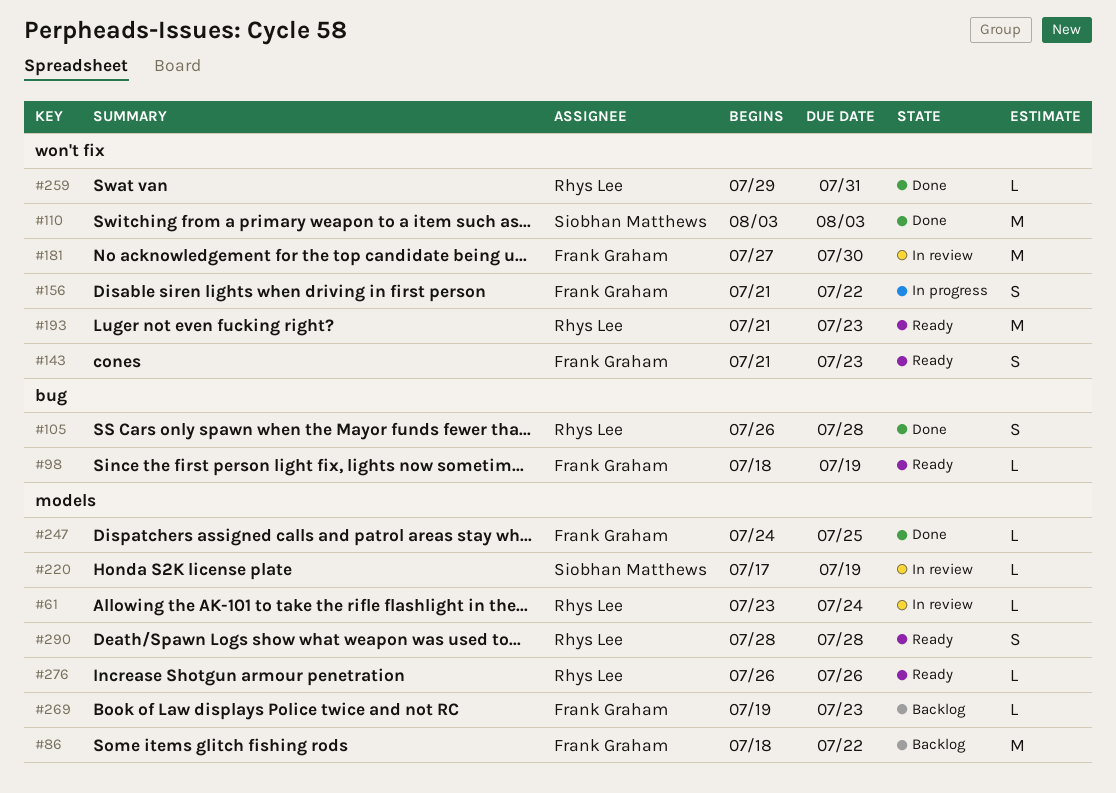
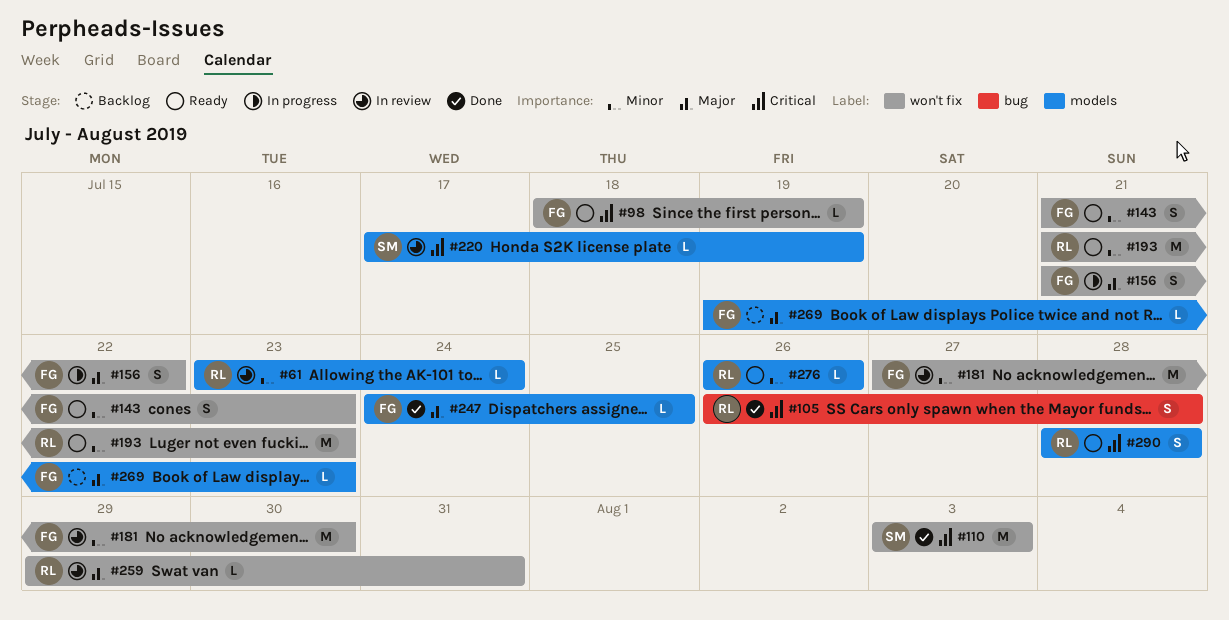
#86: present -> none
#98, label: bug -> won't fix
#259, status: Done -> In review

